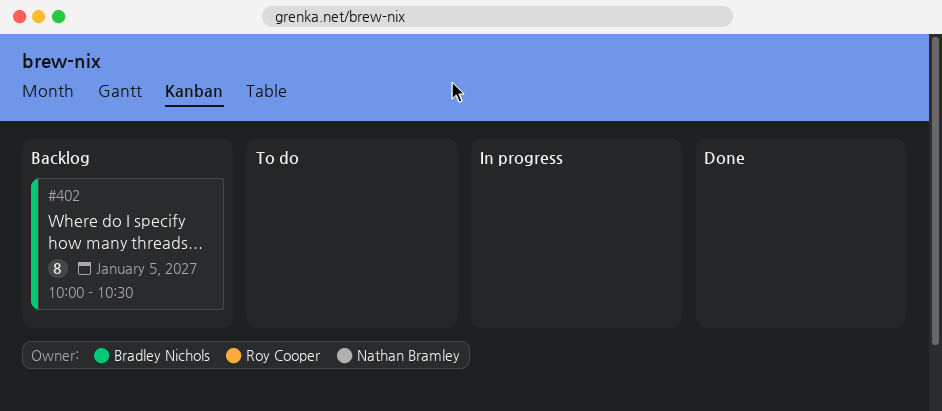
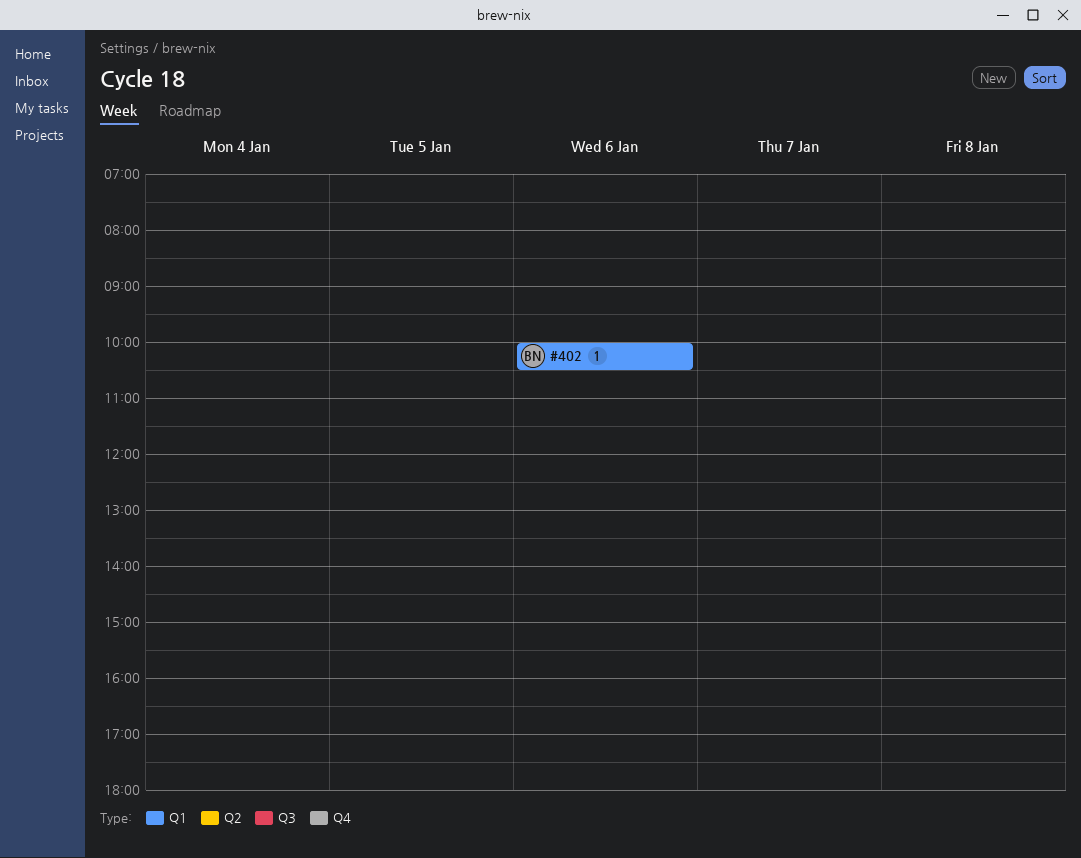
#402, estimate: 8 -> 1
#402, day: Jan 5 -> Jan 6

